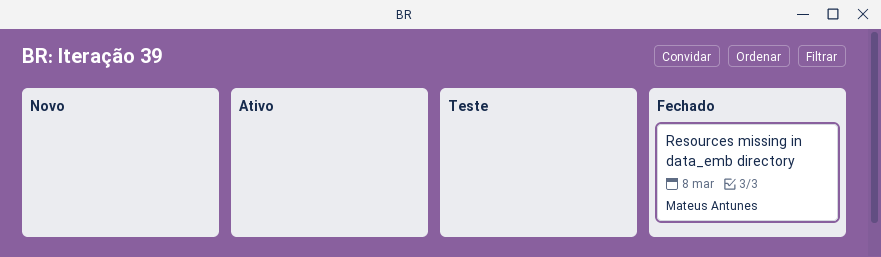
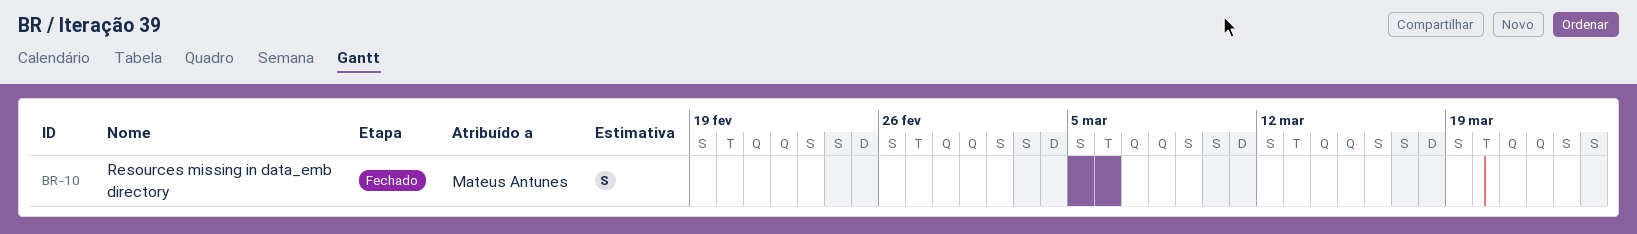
Resources missing in data_emb directory, due: Mar 8 -> Mar 6

